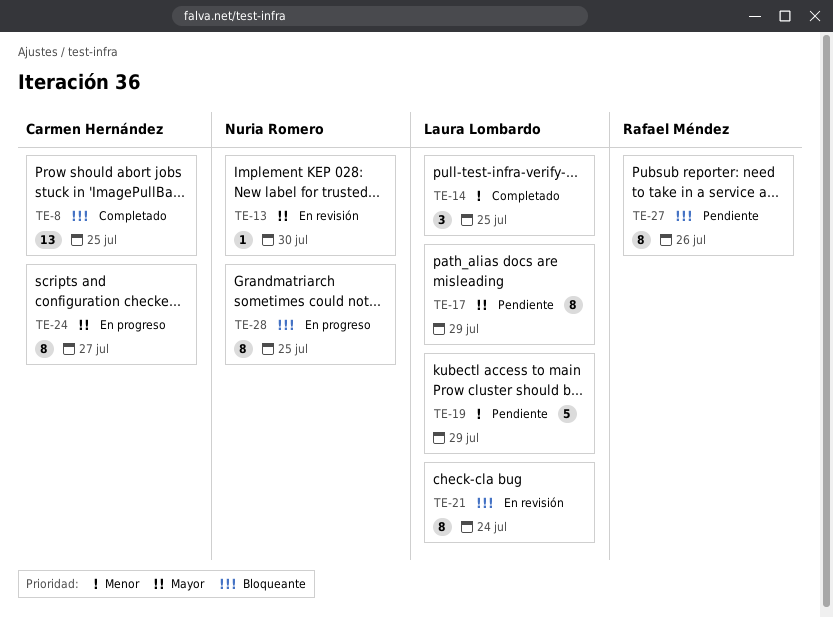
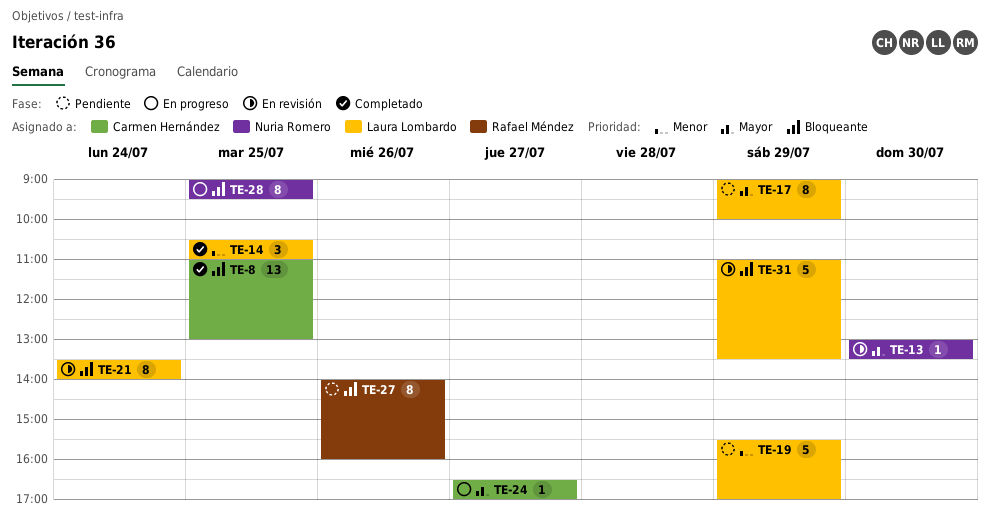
TE-24, estimate: 8 -> 1
TE-31: none -> present

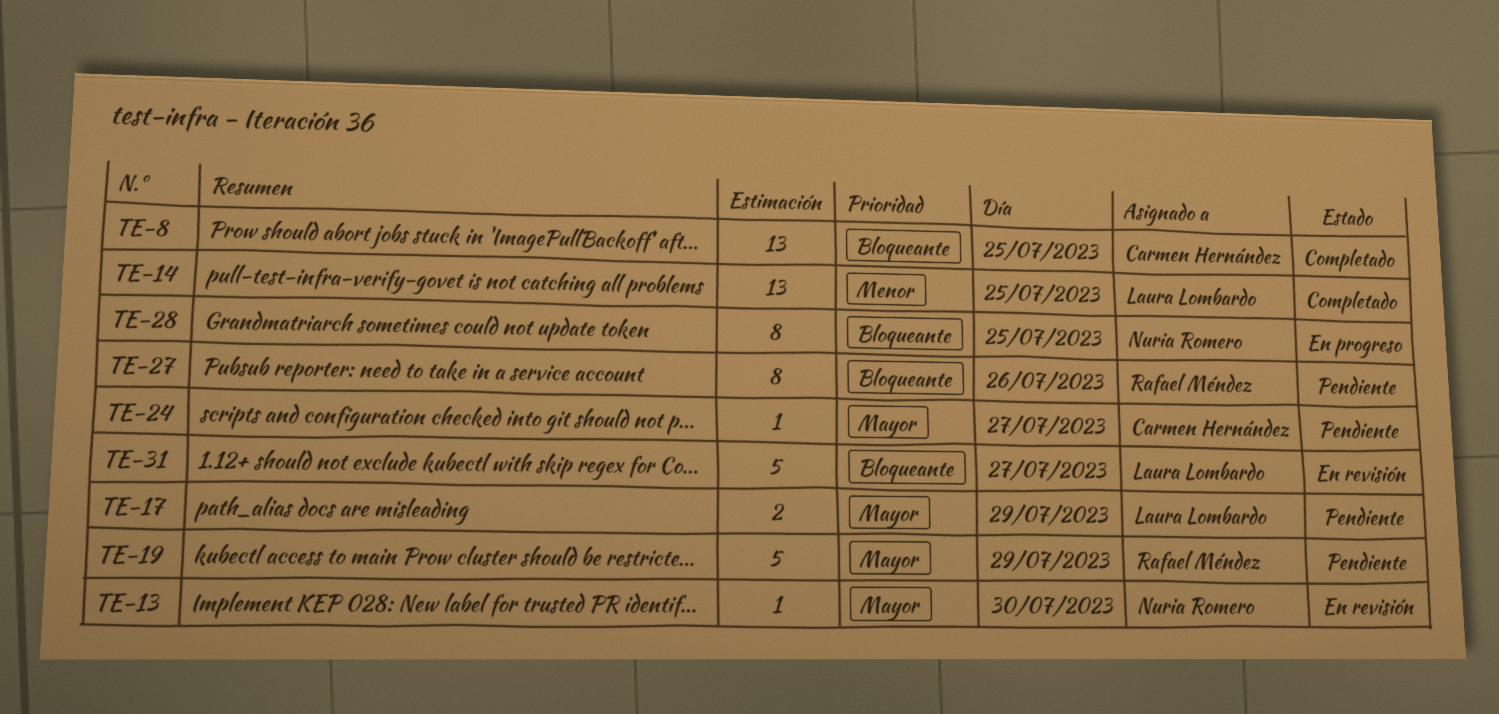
TE-14, estimate: 3 -> 13
TE-17, estimate: 8 -> 2
TE-19, owner: Laura Lombardo -> Rafael Méndez
TE-19, priority: Menor -> Mayor
TE-21: present -> none
TE-24, status: En progreso -> Pendiente
TE-31, day: Jul 29 -> Jul 27

